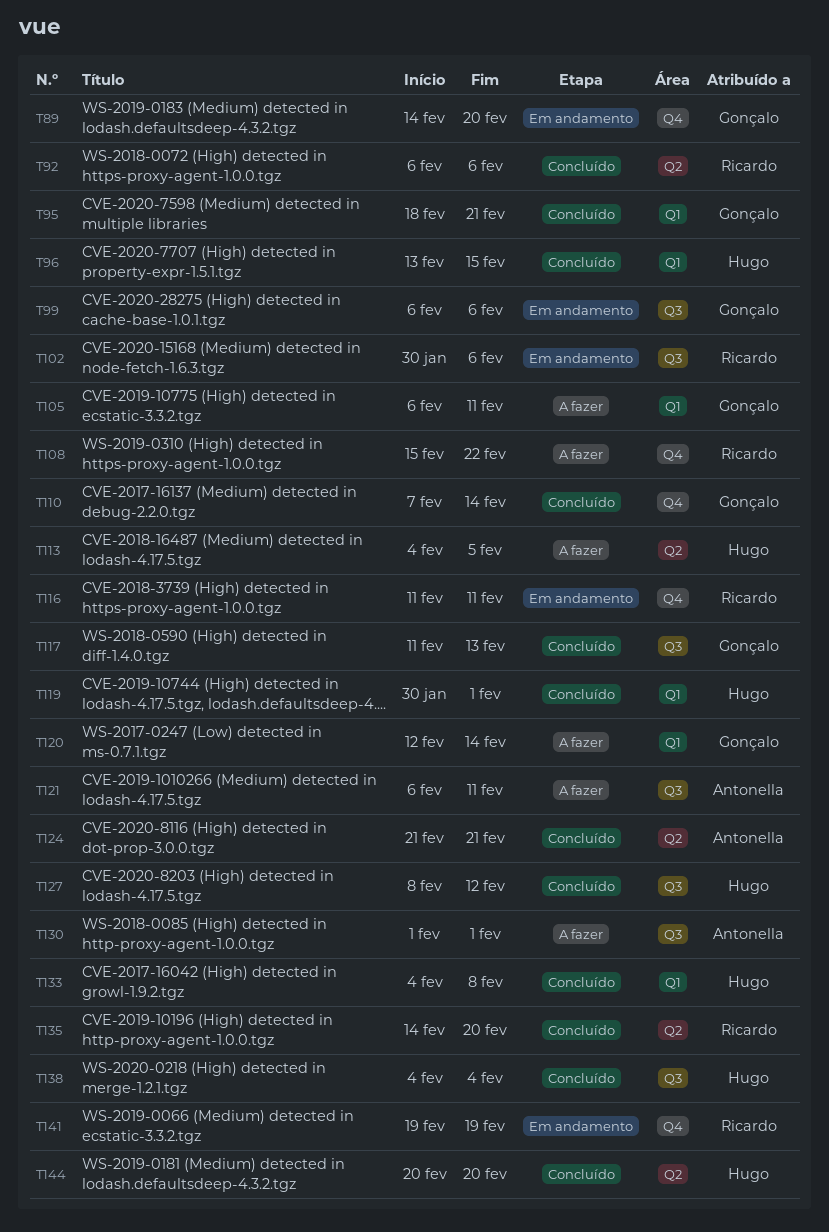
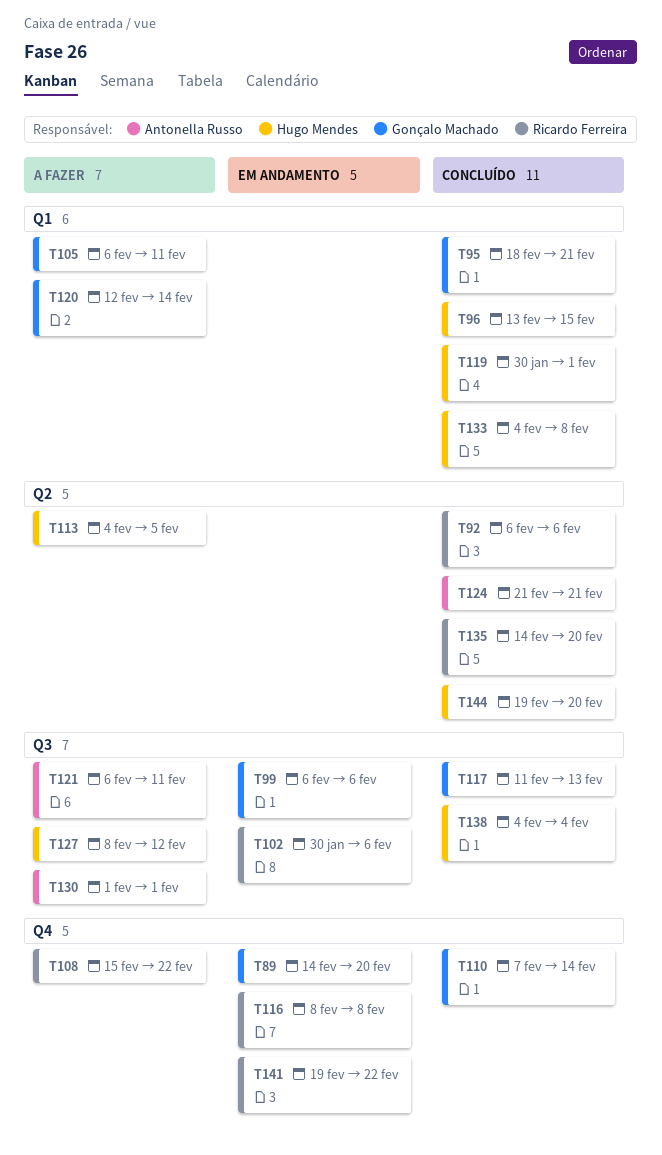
T116, start: Feb 11 -> Feb 8
T116, due: Feb 11 -> Feb 8
T127, status: Concluído -> A fazer
T141, due: Feb 19 -> Feb 22
T144, start: Feb 20 -> Feb 19

